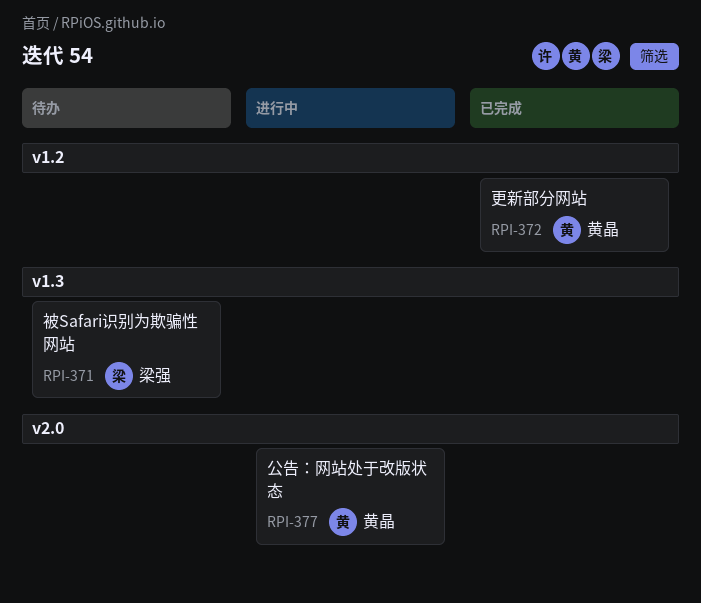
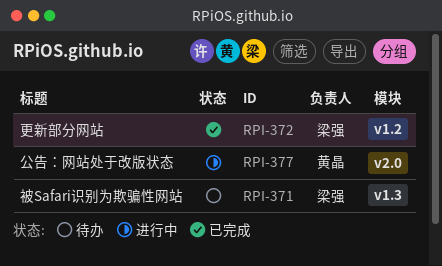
RPI-372, owner: 黄晶 -> 梁强

